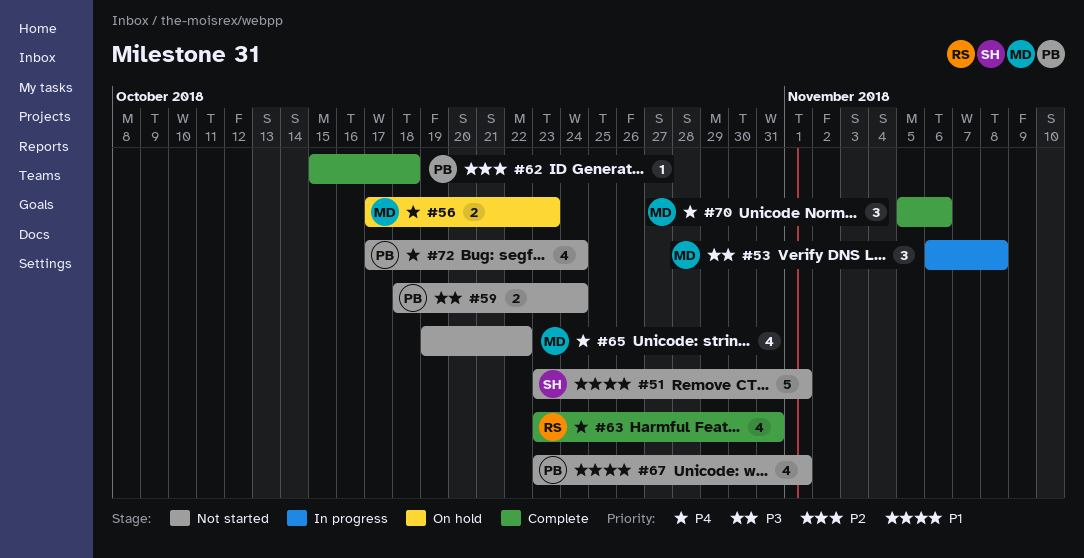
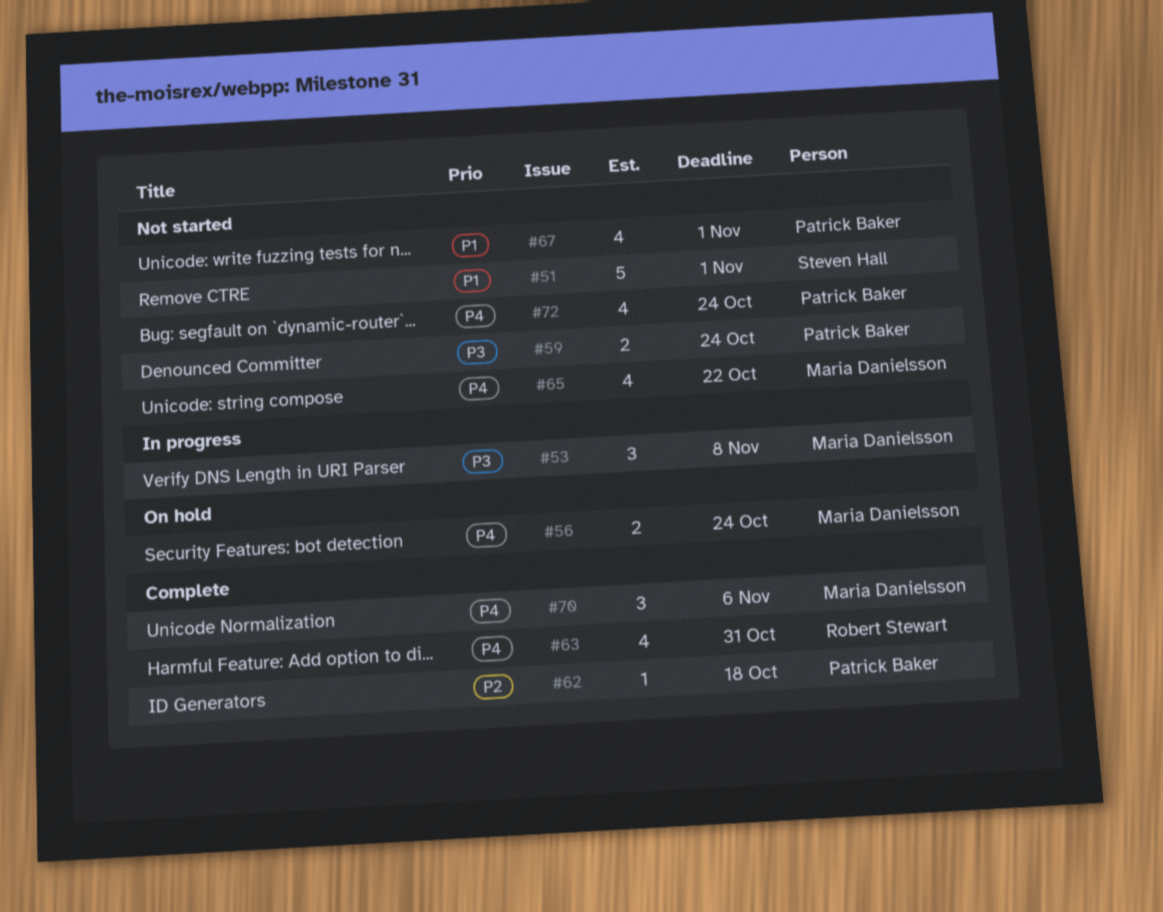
#56, due: Oct 23 -> Oct 24

